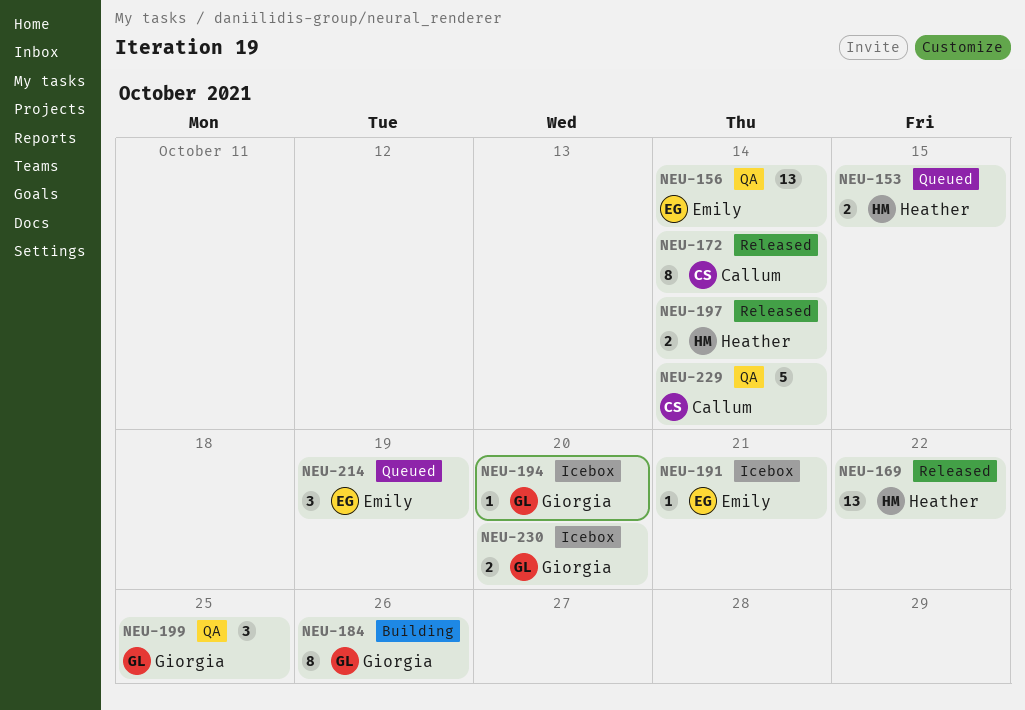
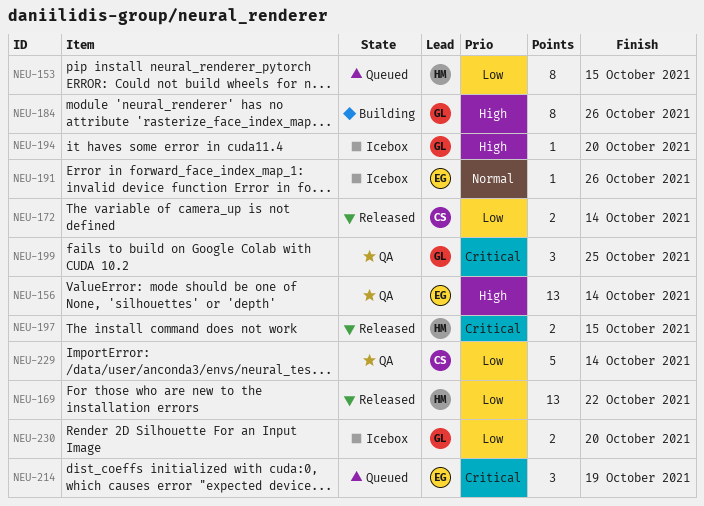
NEU-153, estimate: 2 -> 8
NEU-172, estimate: 8 -> 2
NEU-191, due: Oct 21 -> Oct 26
NEU-197, due: Oct 14 -> Oct 15

